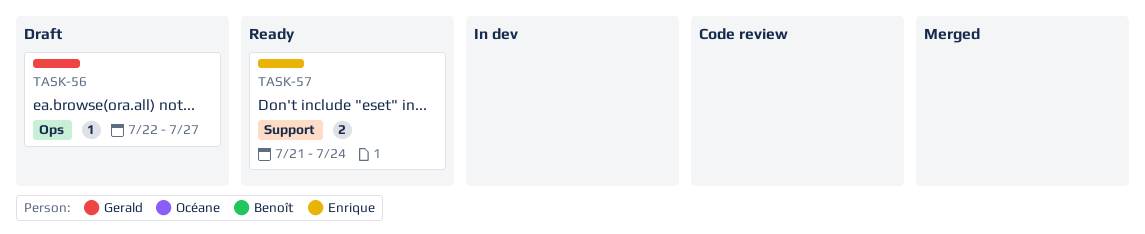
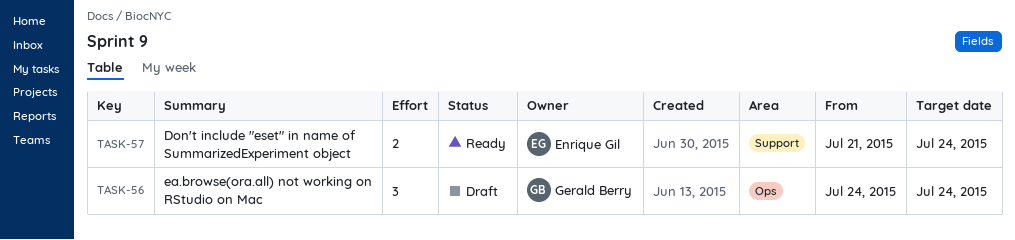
TASK-56, estimate: 1 -> 3
TASK-56, start: Jul 22 -> Jul 24
TASK-56, due: Jul 27 -> Jul 24

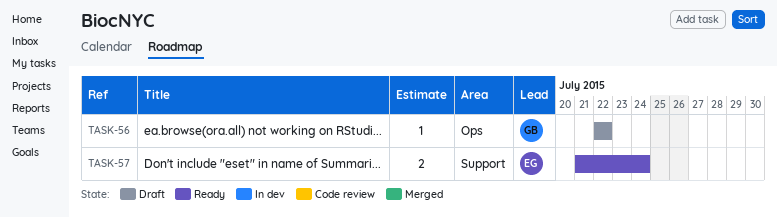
TASK-56, estimate: 3 -> 1
TASK-56, start: Jul 24 -> Jul 22
TASK-56, due: Jul 24 -> Jul 22

